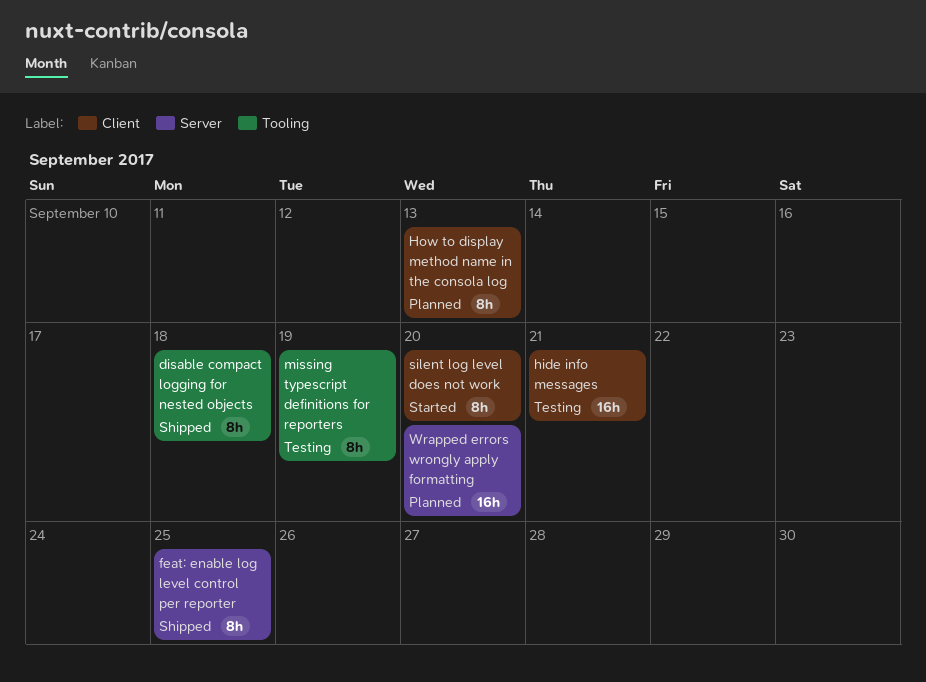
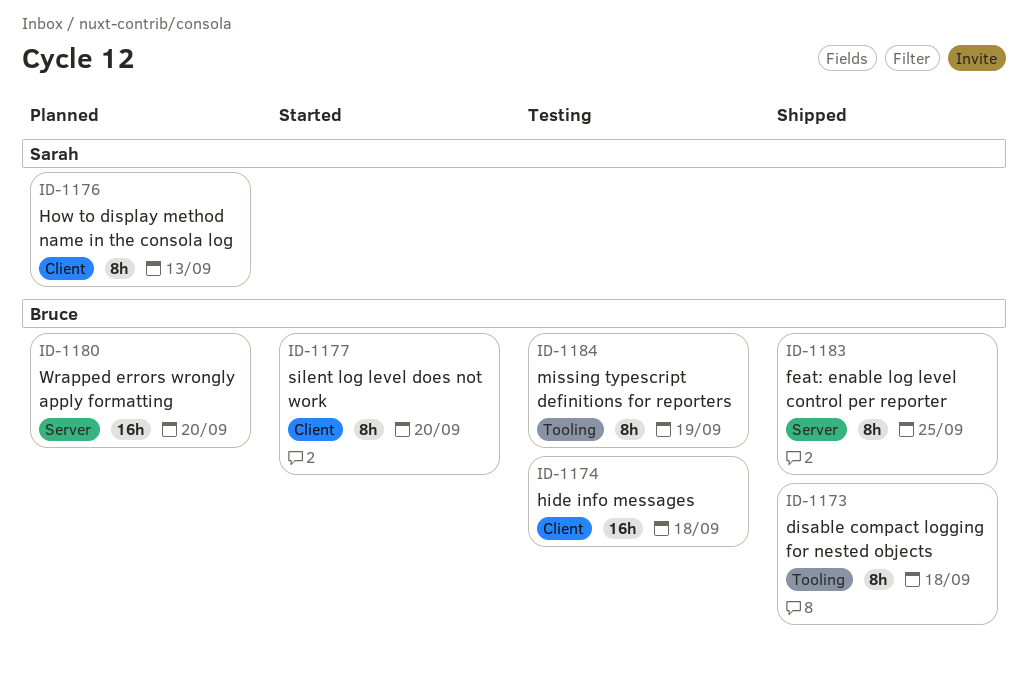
hide info messages, due: Sep 21 -> Sep 18

